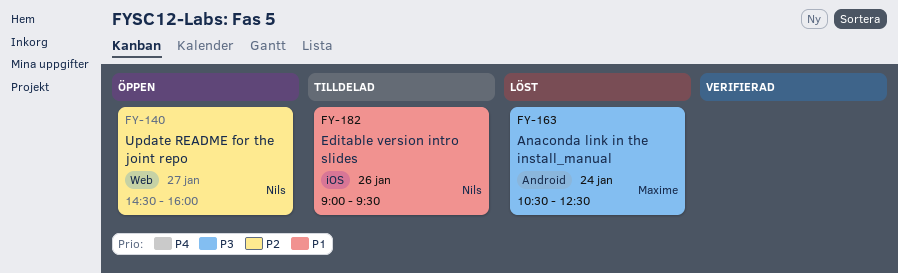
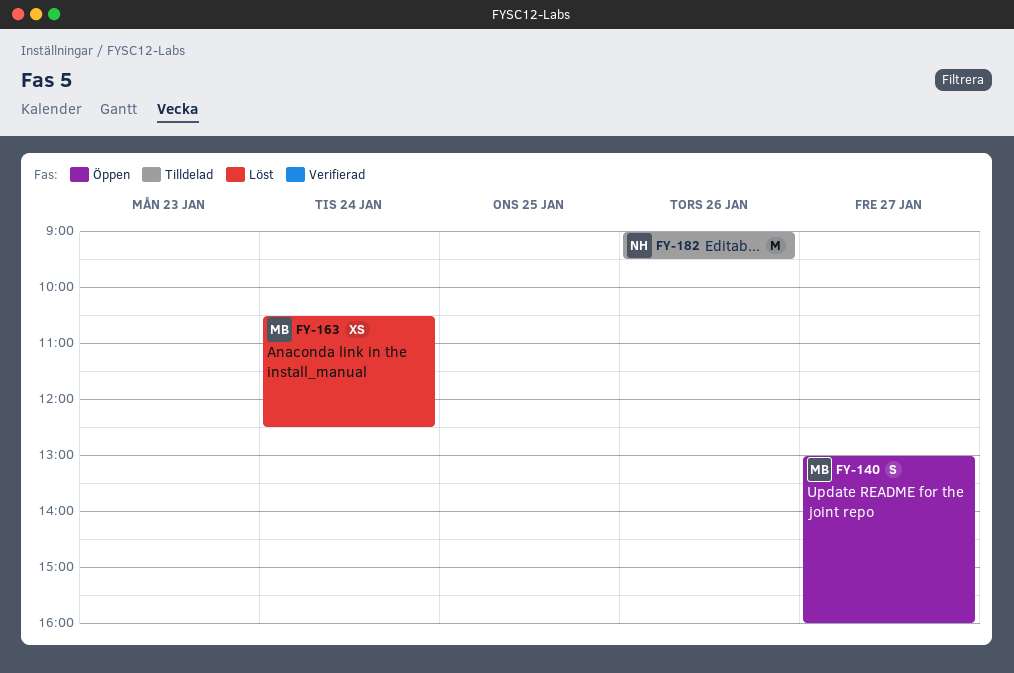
FY-140, owner: Nils -> Maxime
FY-140, begins: 14:30 -> 13:00

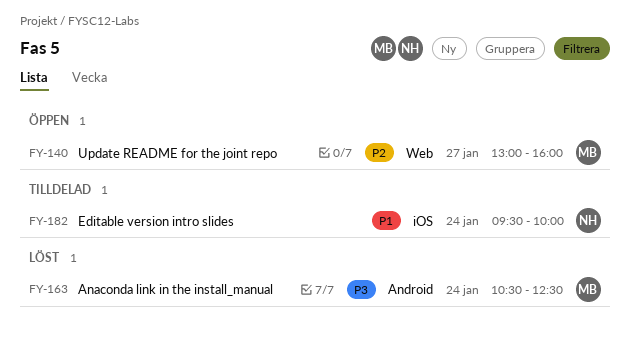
FY-182, day: Jan 26 -> Jan 24
FY-182, begins: 09:00 -> 09:30
FY-182, ends: 09:30 -> 10:00

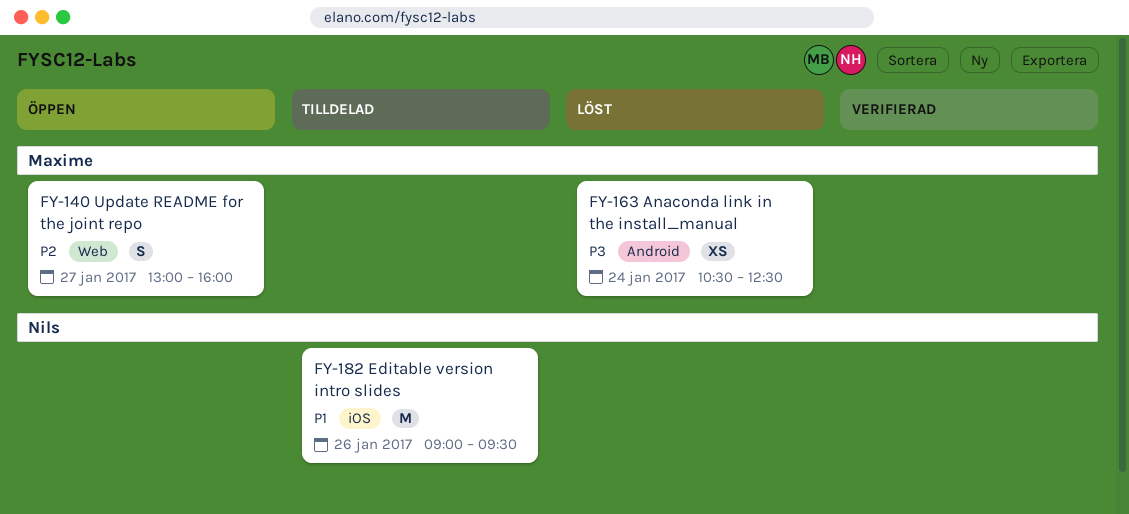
FY-182, day: Jan 24 -> Jan 26
FY-182, begins: 09:30 -> 09:00
FY-182, ends: 10:00 -> 09:30

